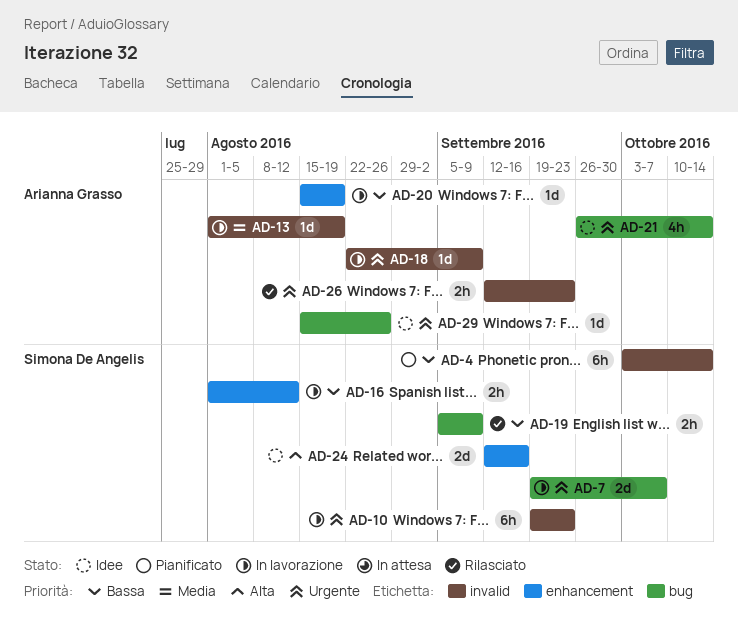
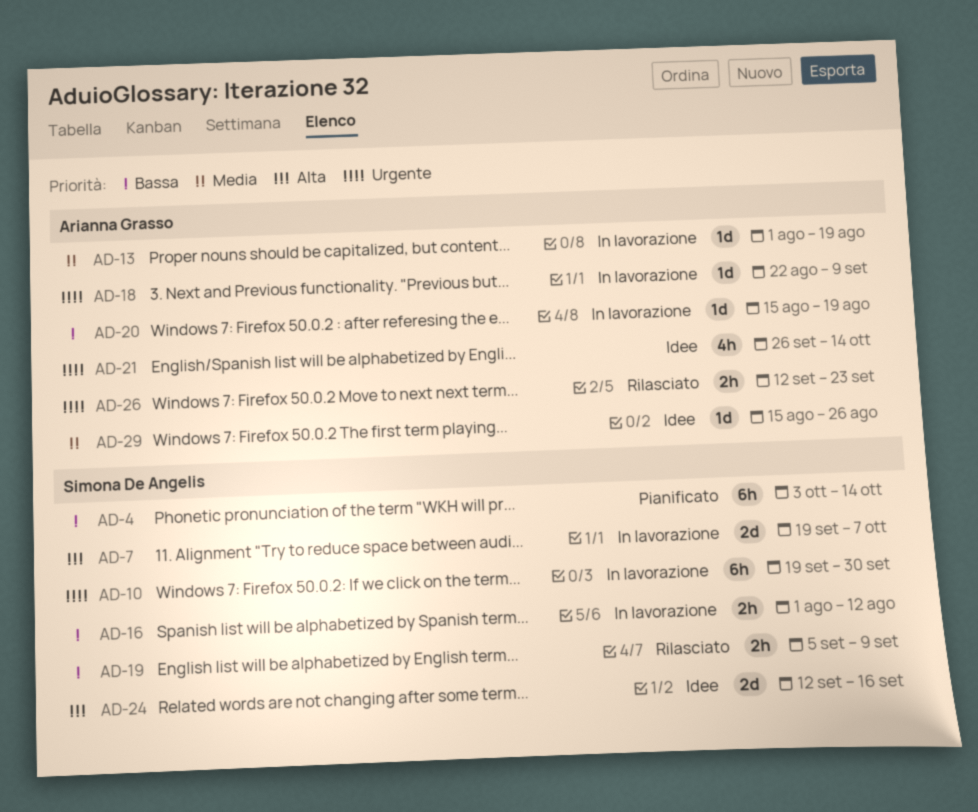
AD-7, priority: Urgente -> Alta
AD-10, due: Sep 23 -> Sep 30
AD-29, priority: Urgente -> Media

